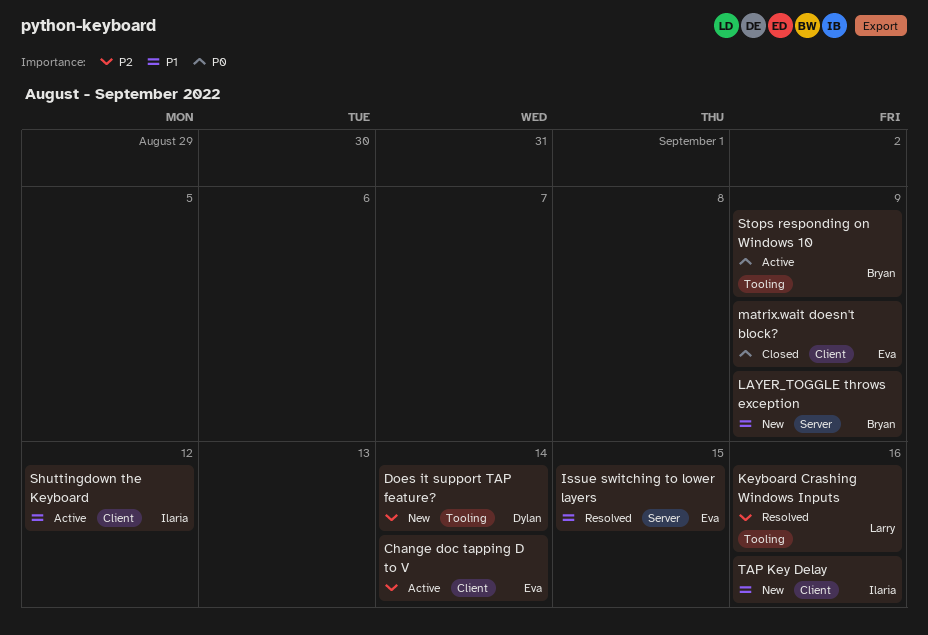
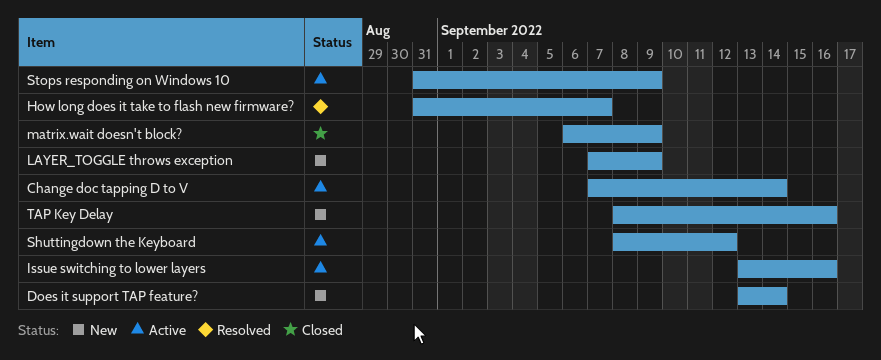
How long does it take to flash new firmware?: none -> present
Issue switching to lower layers, status: Resolved -> Active
Issue switching to lower layers, due: Sep 15 -> Sep 16
Keyboard Crashing Windows Inputs: present -> none

